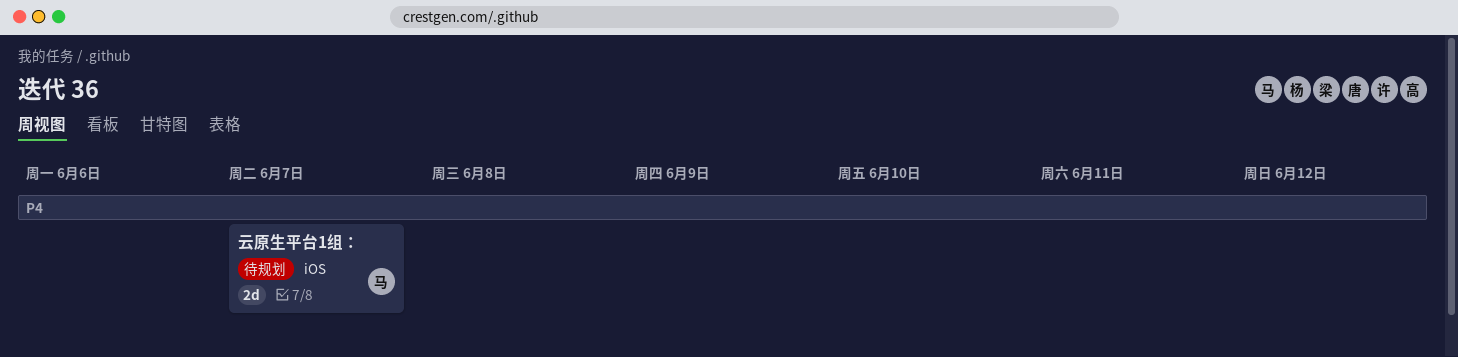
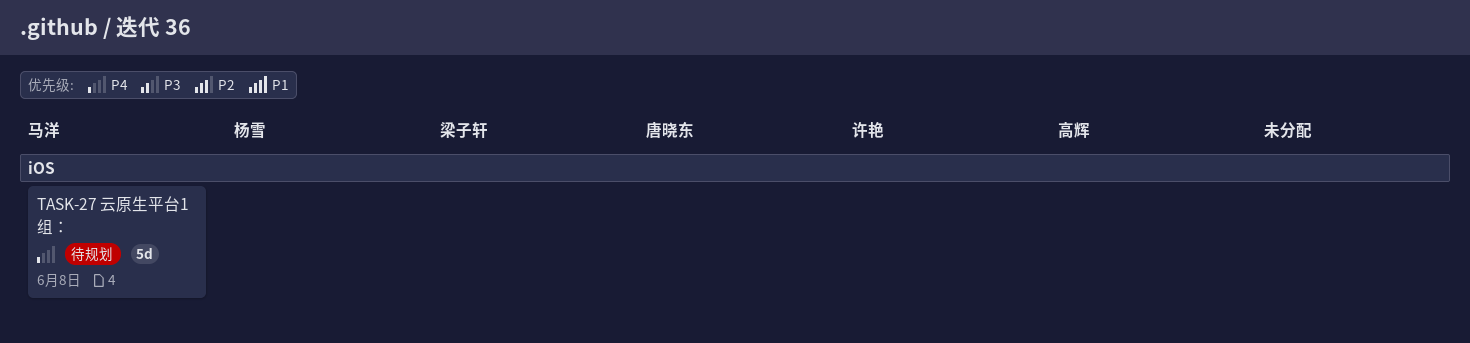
云原生平台1组：, estimate: 2d -> 5d
云原生平台1组：, due: Jun 7 -> Jun 8

